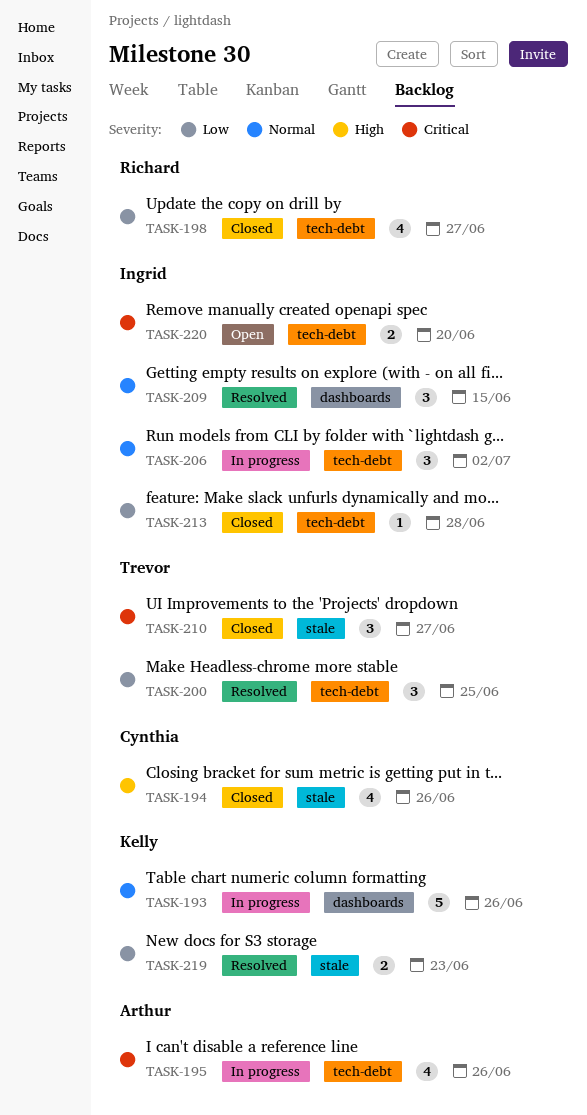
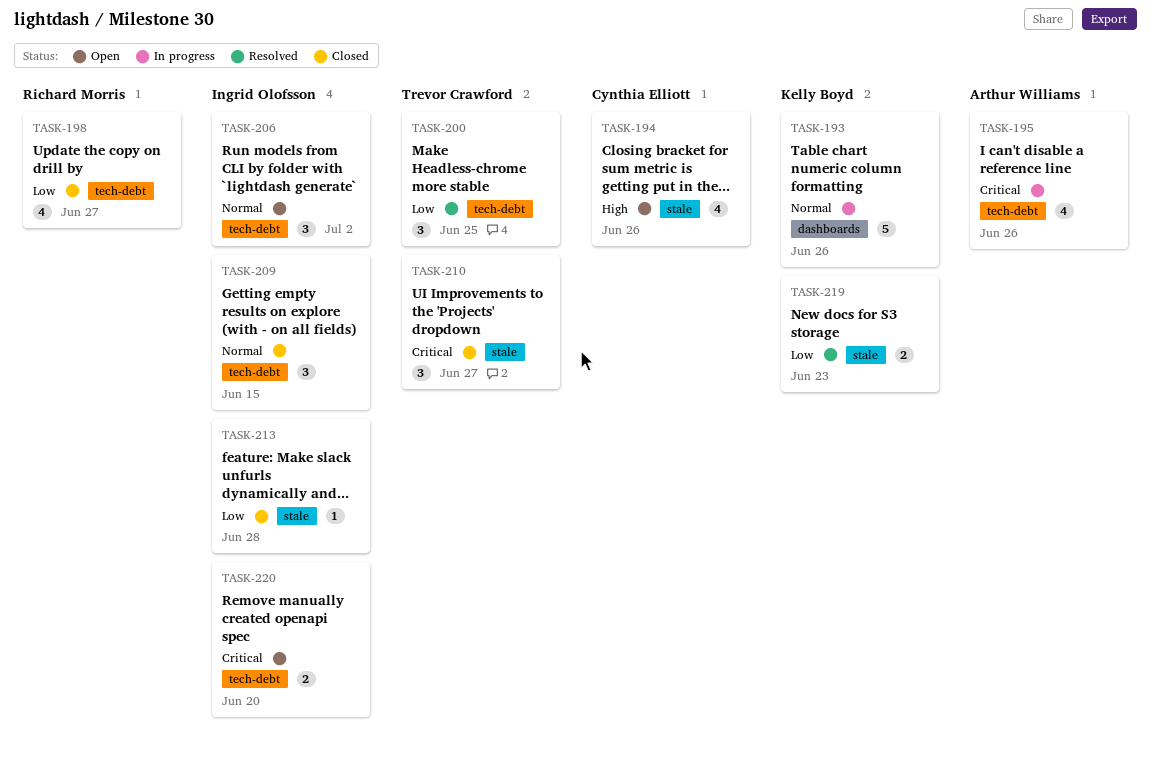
TASK-194, status: Closed -> Open
TASK-206, status: In progress -> Open
TASK-209, status: Resolved -> Closed
TASK-209, label: dashboards -> tech-debt
TASK-213, label: tech-debt -> stale

